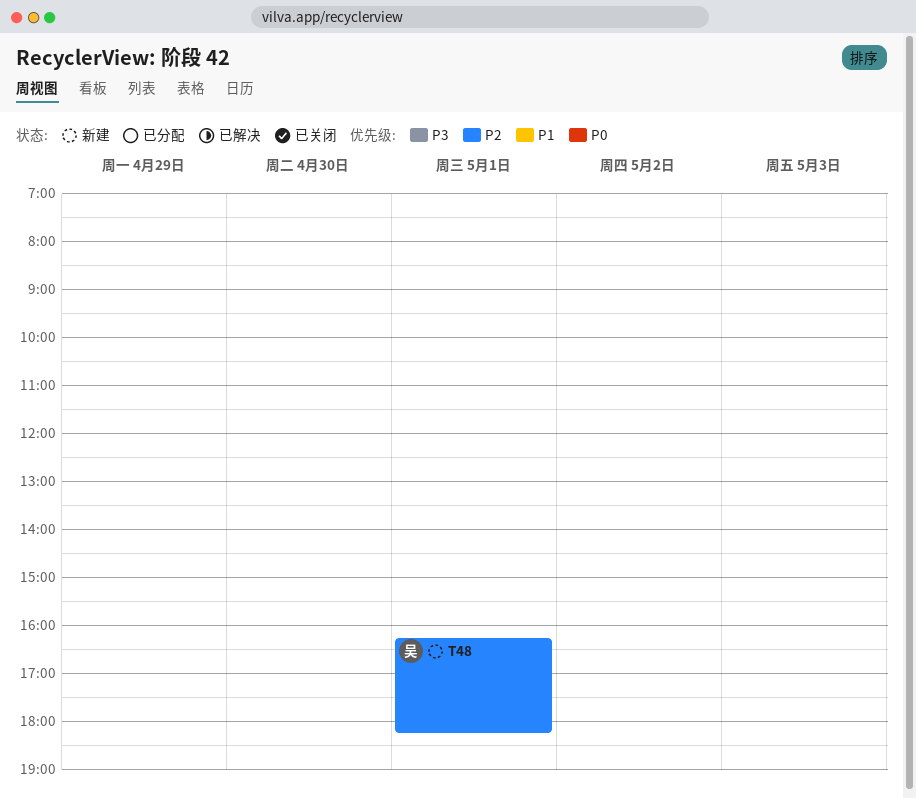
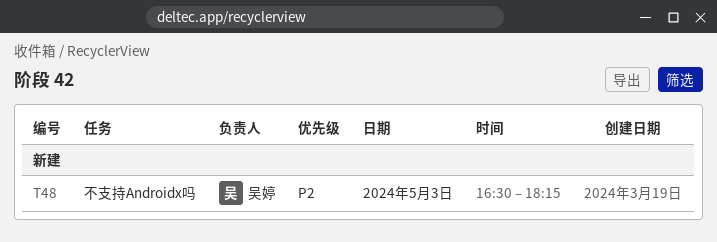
T48, day: May 1 -> May 3
T48, begins: 16:15 -> 16:30

